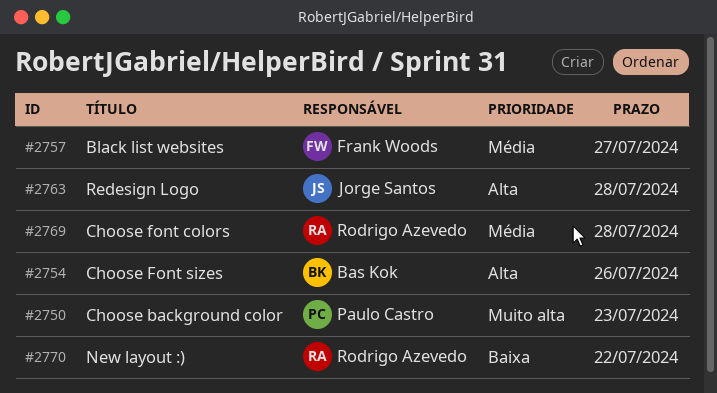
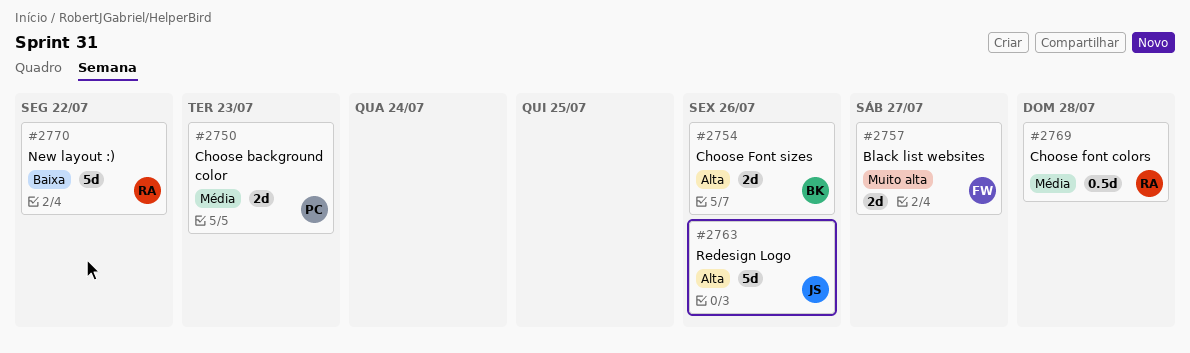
#2750, priority: Muito alta -> Média
#2757, priority: Média -> Muito alta
#2763, due: Jul 28 -> Jul 26

